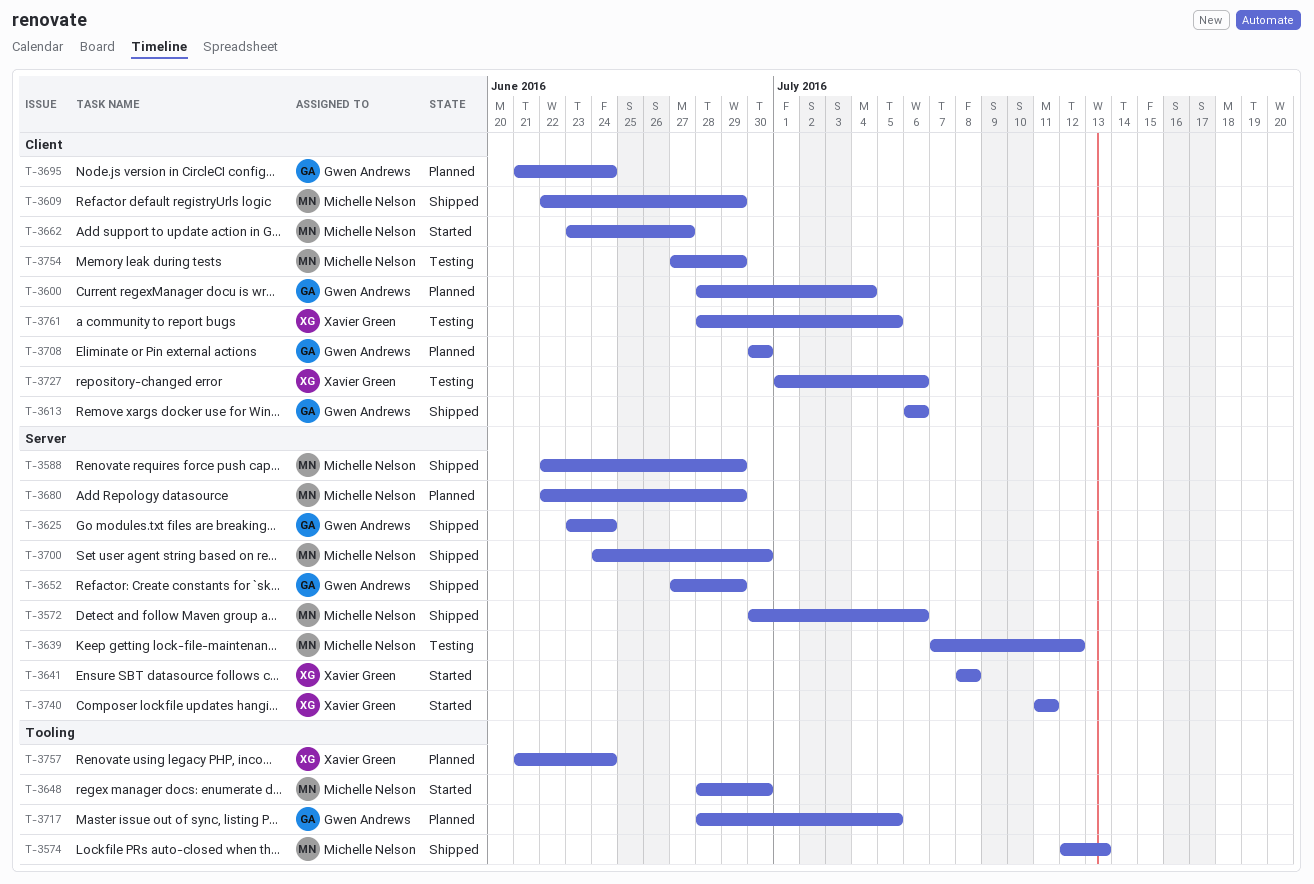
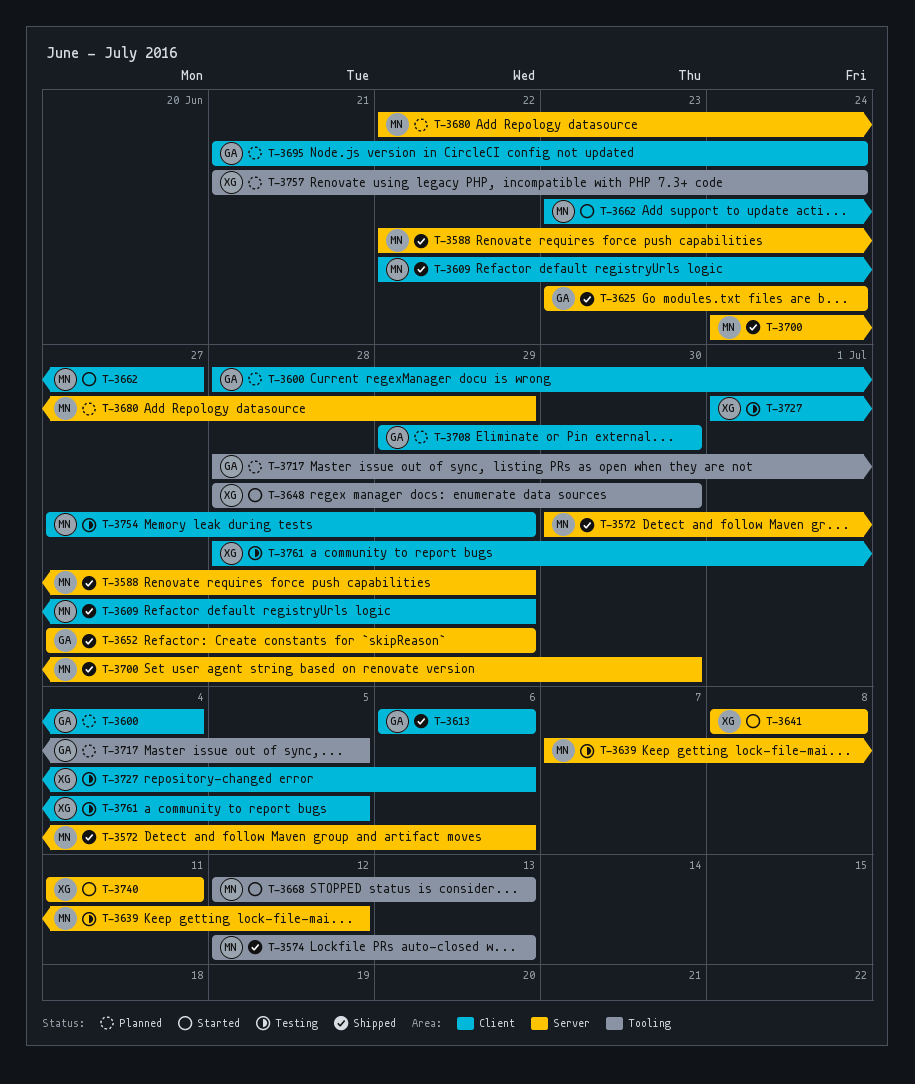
T-3648, owner: Michelle Nelson -> Xavier Green
T-3668: none -> present
T-3708, start: Jun 30 -> Jun 29

